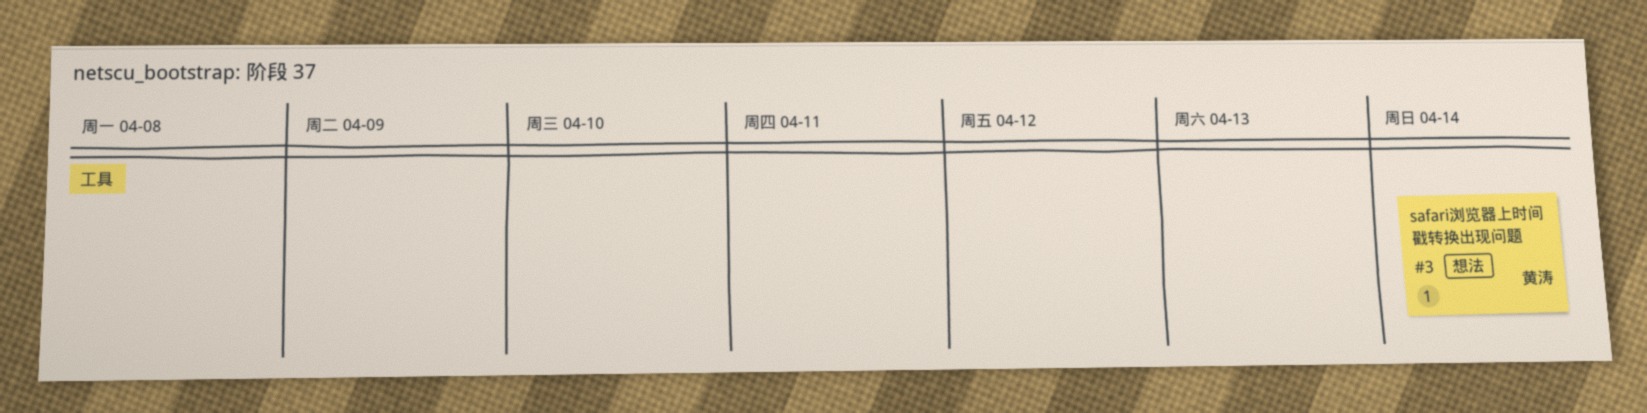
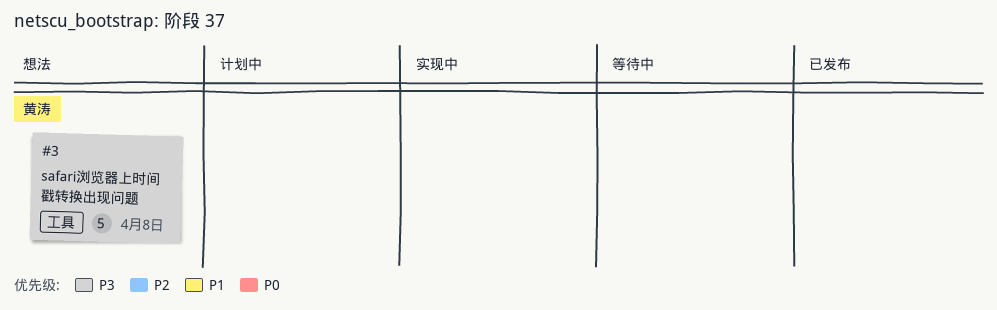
#3, estimate: 1 -> 5
#3, due: Apr 14 -> Apr 8

